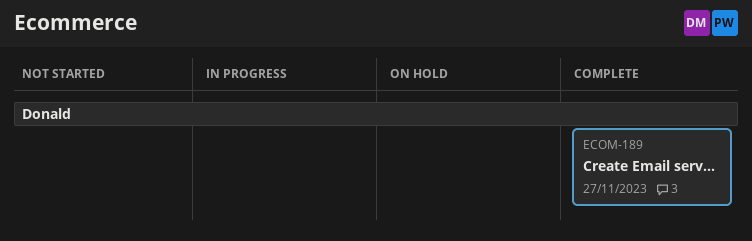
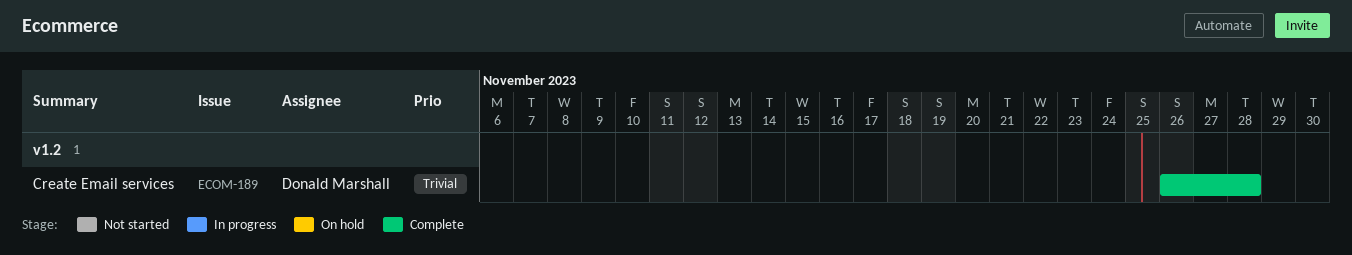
ECOM-189, due: Nov 27 -> Nov 28

